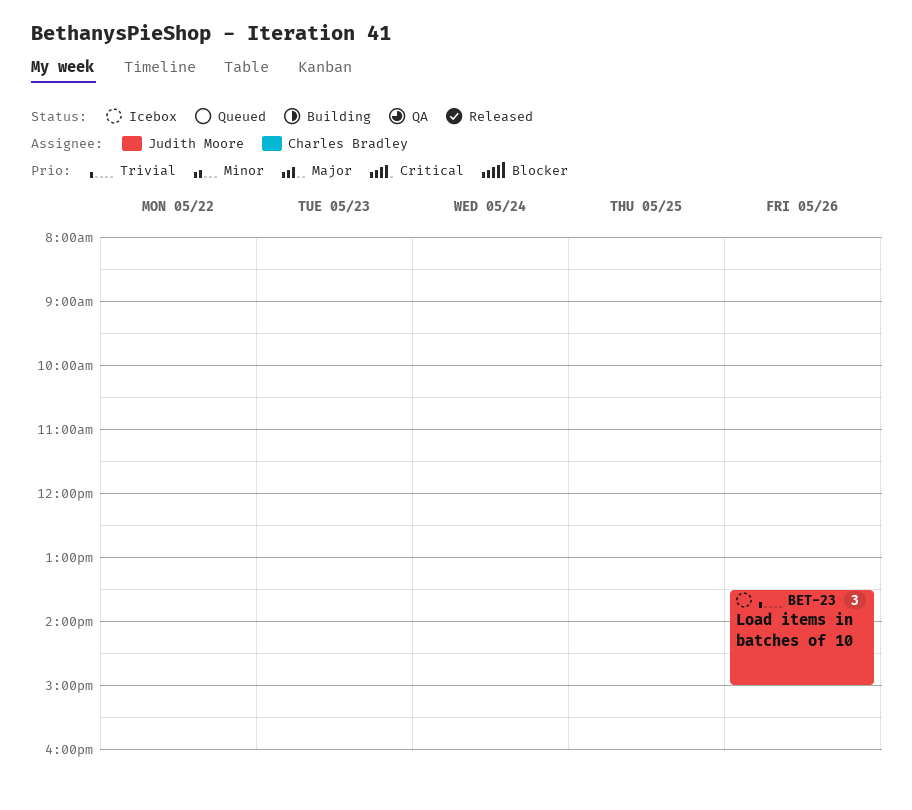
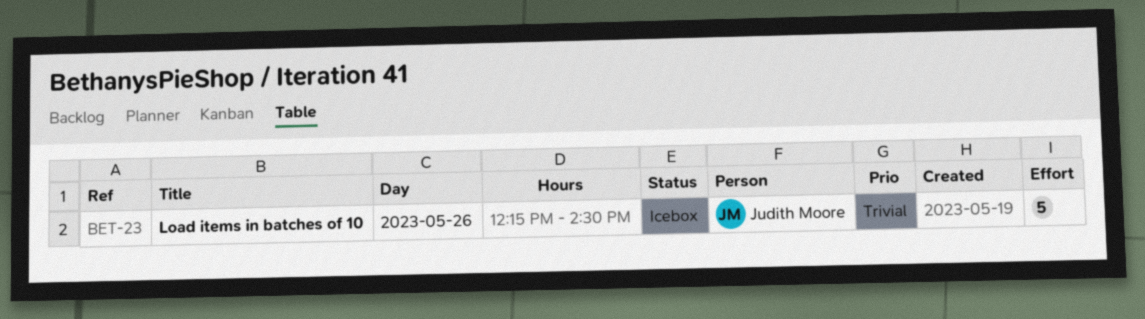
BET-23, estimate: 3 -> 5
BET-23, begins: 13:30 -> 12:15
BET-23, ends: 15:00 -> 14:30

